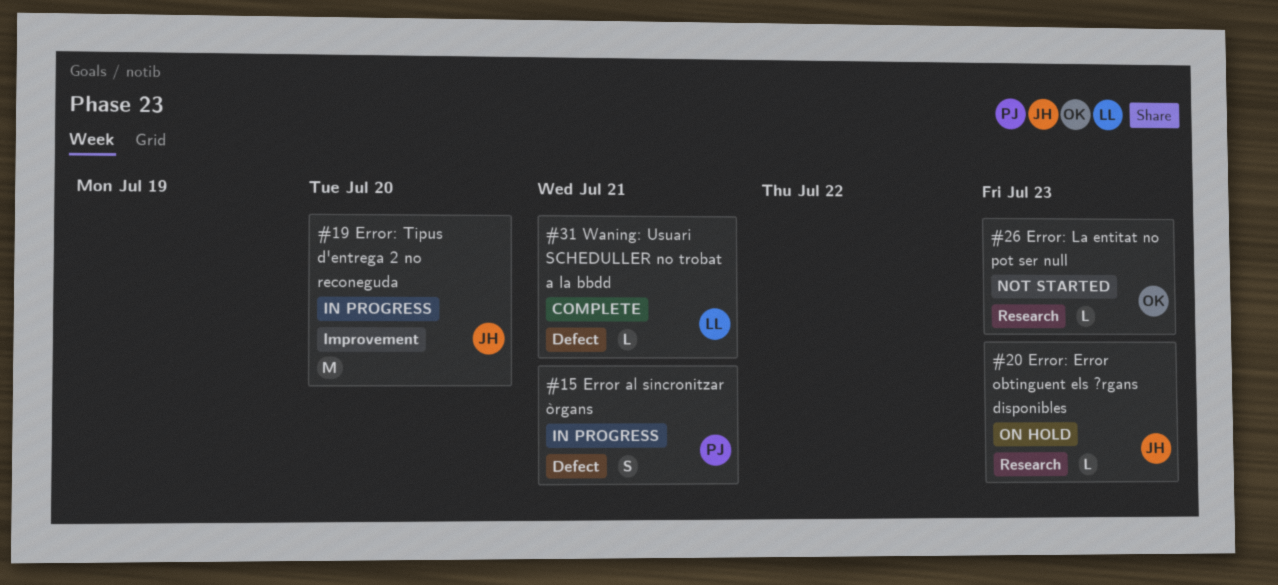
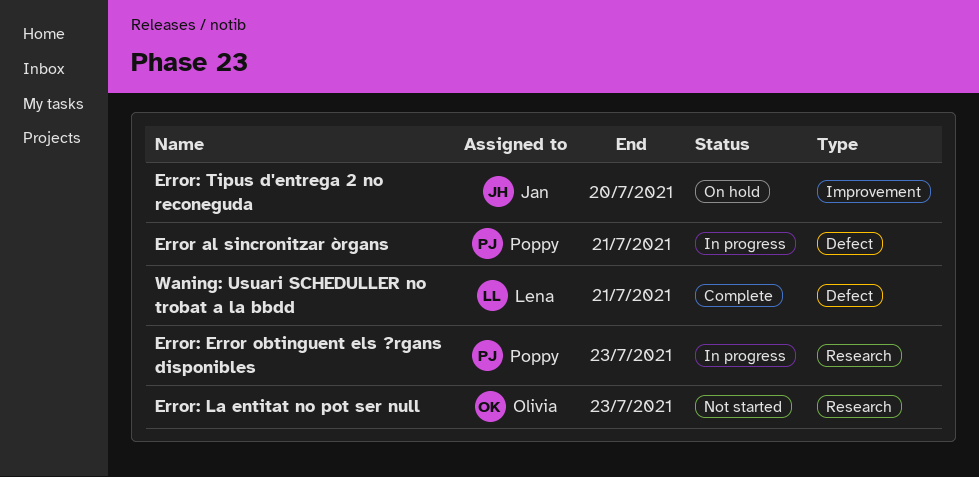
Error: Error obtinguent els ?rgans disponibles, status: On hold -> In progress
Error: Error obtinguent els ?rgans disponibles, owner: Jan -> Poppy
Error: Tipus d'entrega 2 no reconeguda, status: In progress -> On hold

